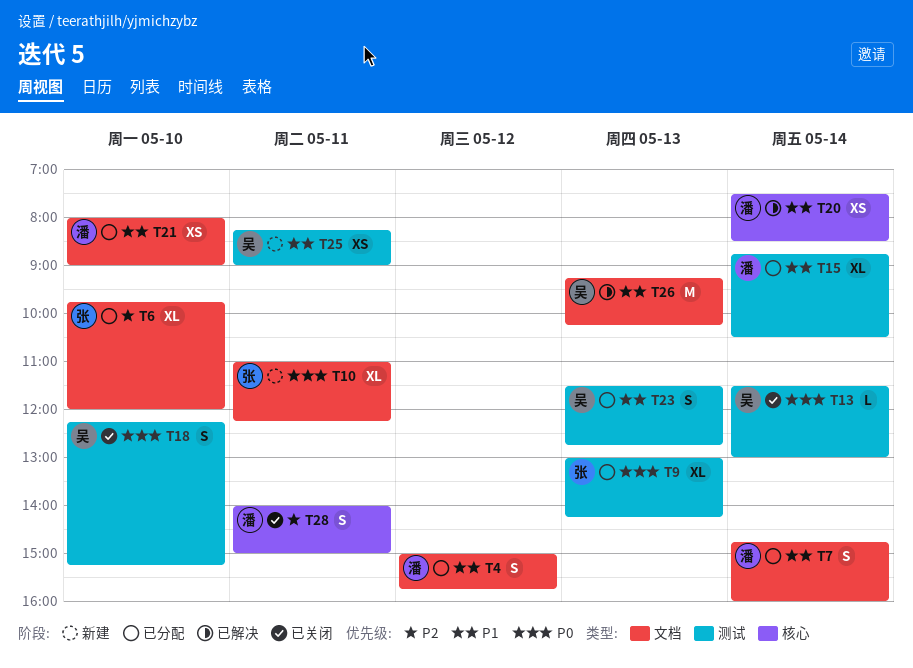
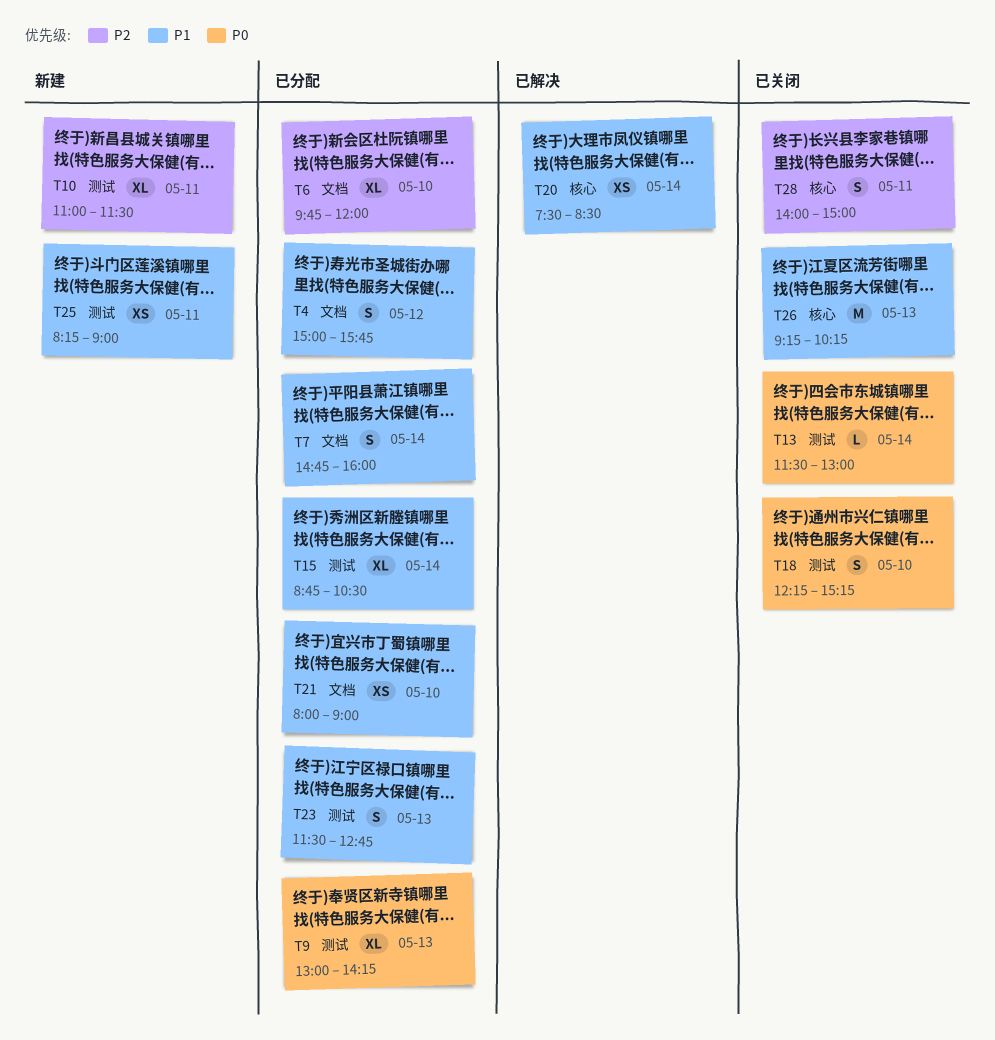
T10, priority: P0 -> P2
T10, label: 文档 -> 测试
T10, ends: 12:15 -> 11:30
T26, status: 已解决 -> 已关闭
T26, label: 文档 -> 核心

